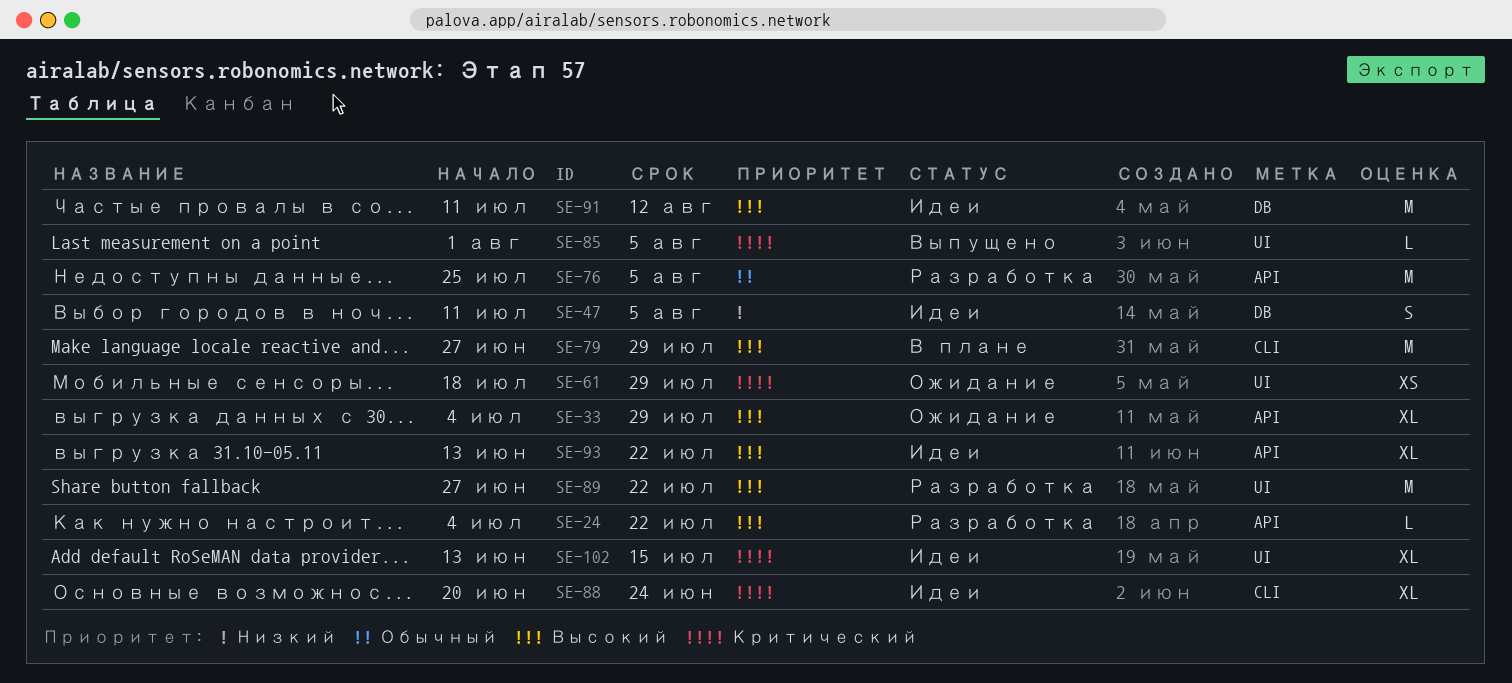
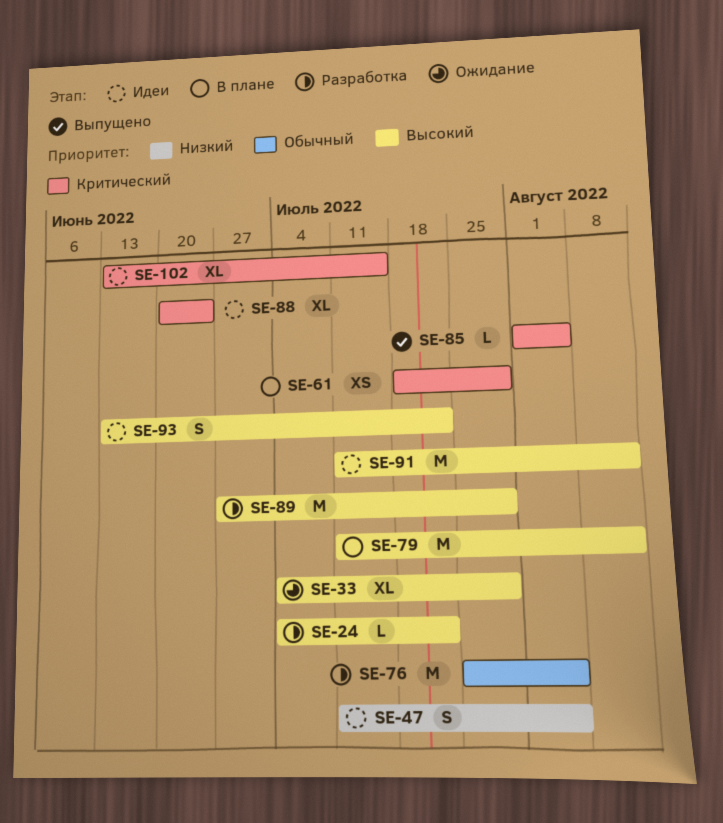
SE-61, status: Ожидание -> В плане
SE-79, start: Jun 27 -> Jul 11
SE-79, due: Jul 29 -> Aug 12
SE-89, due: Jul 22 -> Jul 29
SE-93, estimate: XL -> S

